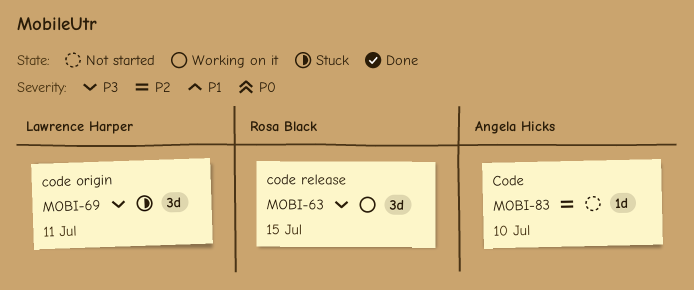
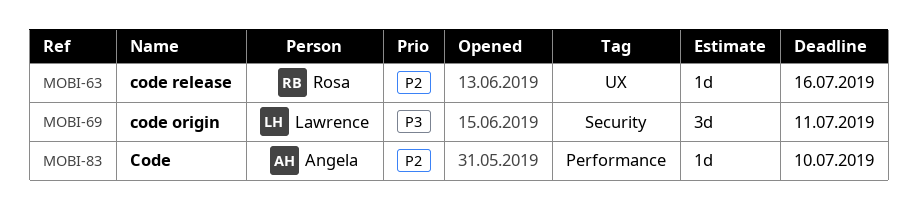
MOBI-63, priority: P3 -> P2
MOBI-63, estimate: 3d -> 1d
MOBI-63, due: Jul 15 -> Jul 16

